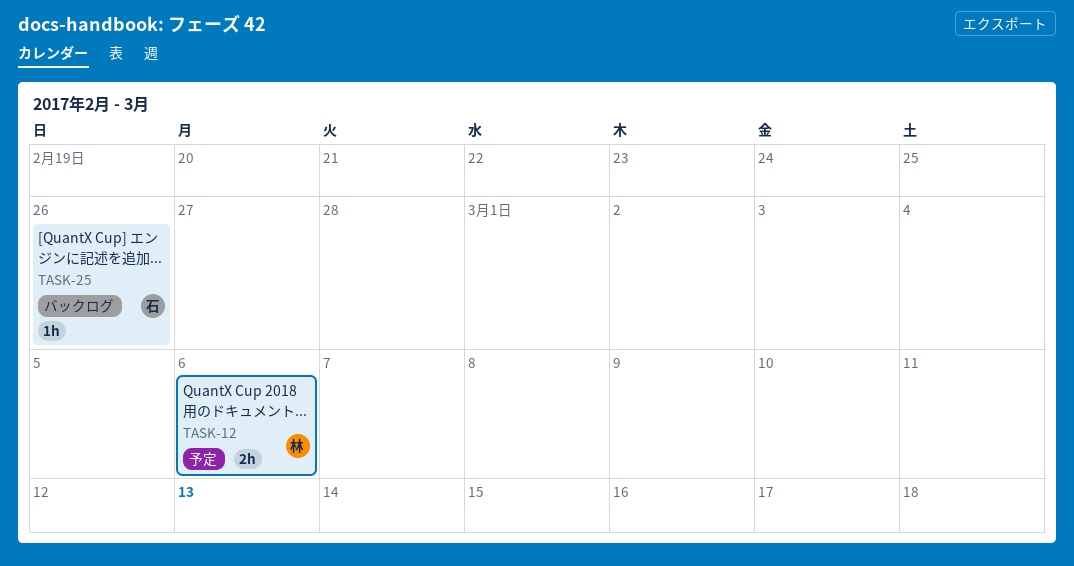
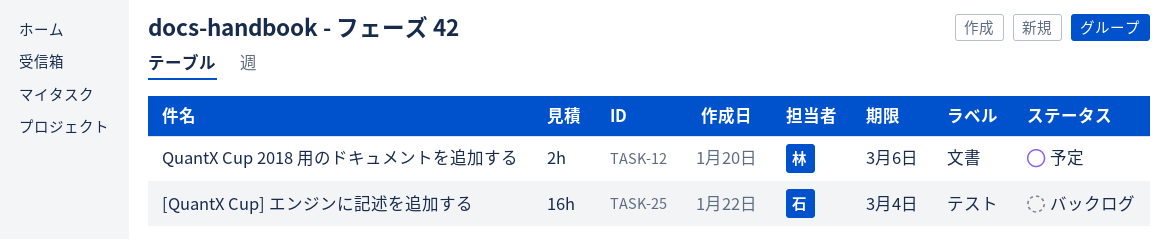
TASK-25, estimate: 1h -> 16h
TASK-25, due: Feb 26 -> Mar 4

